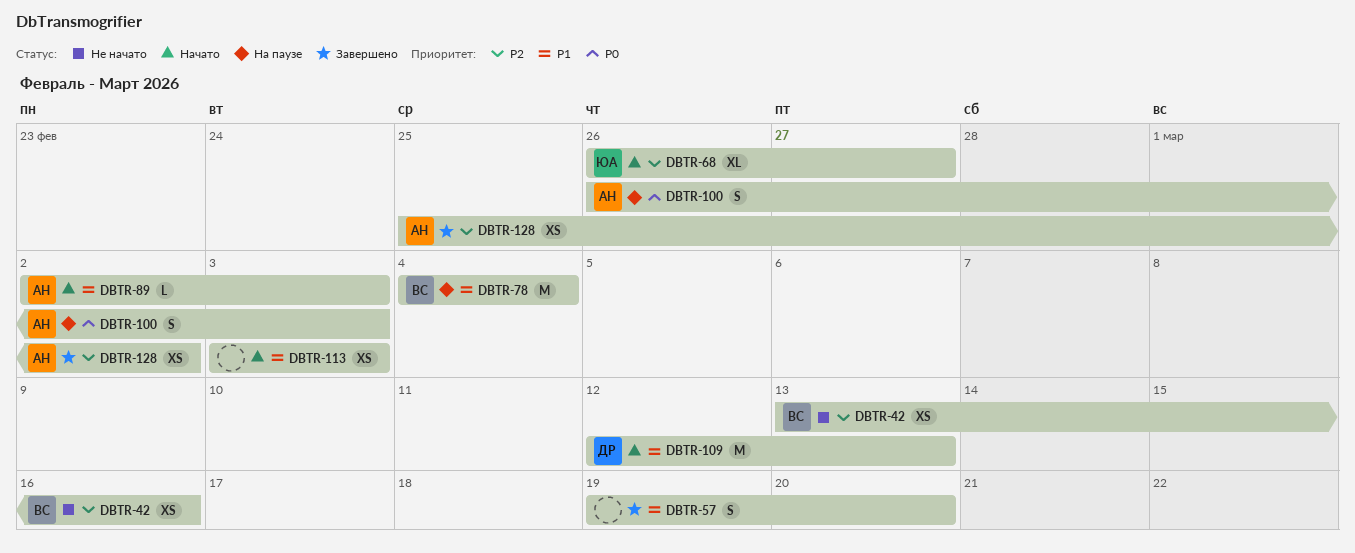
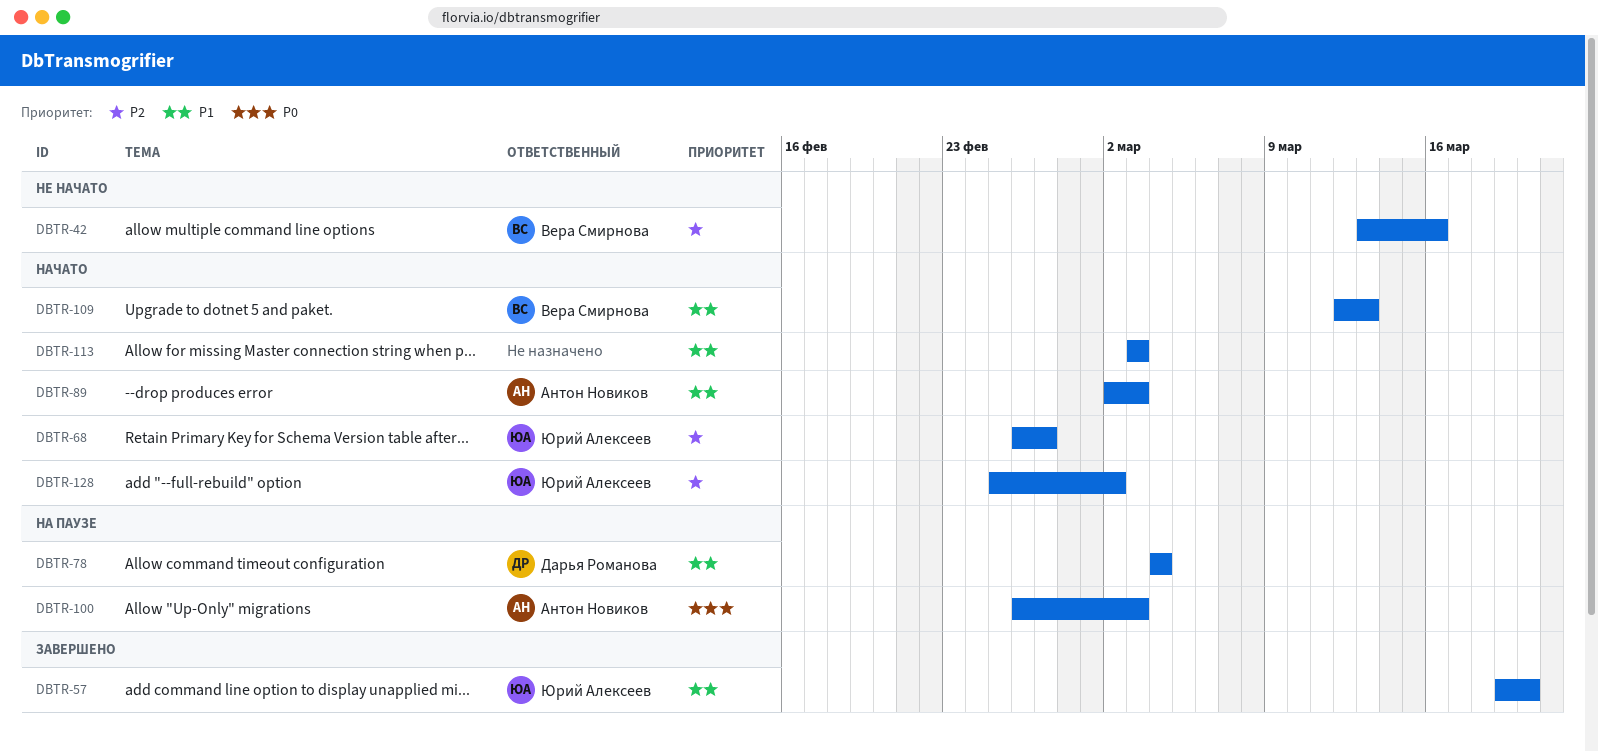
DBTR-57, owner: none -> Юрий Алексеев
DBTR-78, owner: Вера Смирнова -> Дарья Романова
DBTR-109, owner: Дарья Романова -> Вера Смирнова
DBTR-128, status: Завершено -> Начато
DBTR-128, owner: Антон Новиков -> Юрий Алексеев

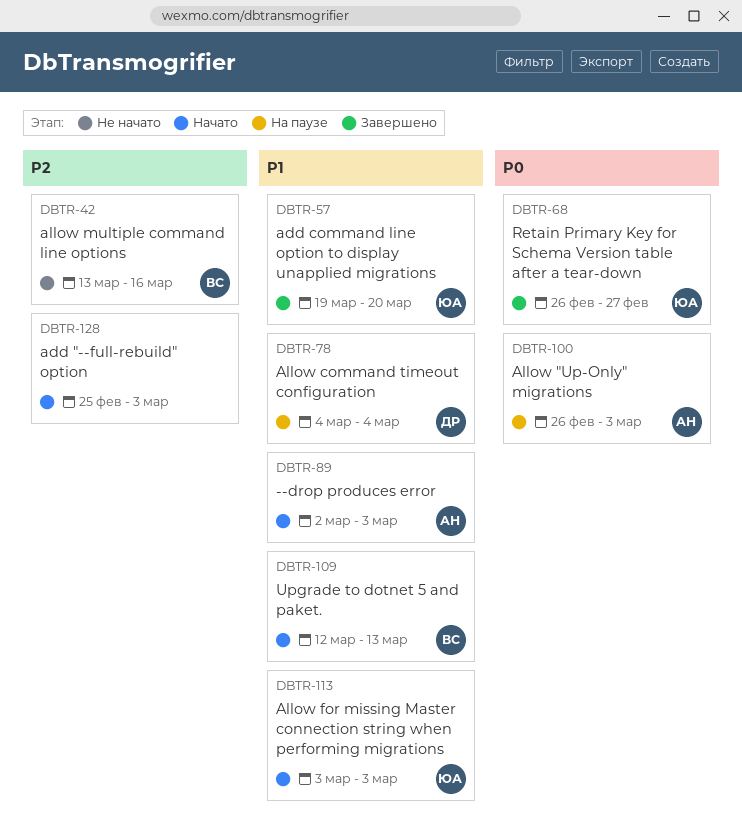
DBTR-68, status: Начато -> Завершено
DBTR-68, priority: P2 -> P0
DBTR-113, owner: none -> Юрий Алексеев
DBTR-128, owner: Юрий Алексеев -> none
DBTR-128, due: Mar 2 -> Mar 3

